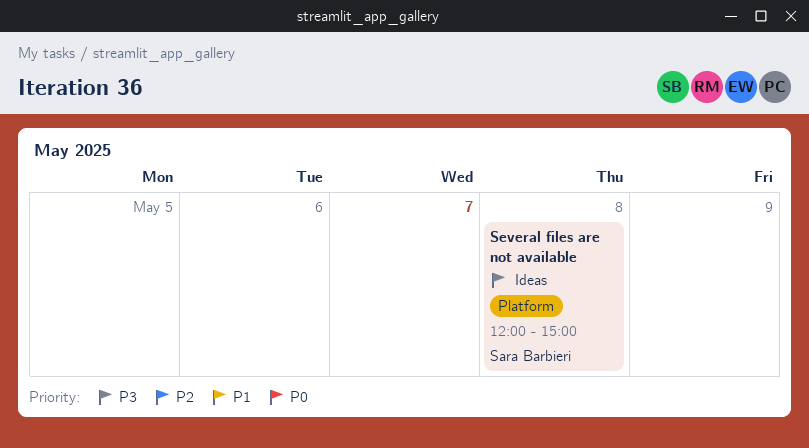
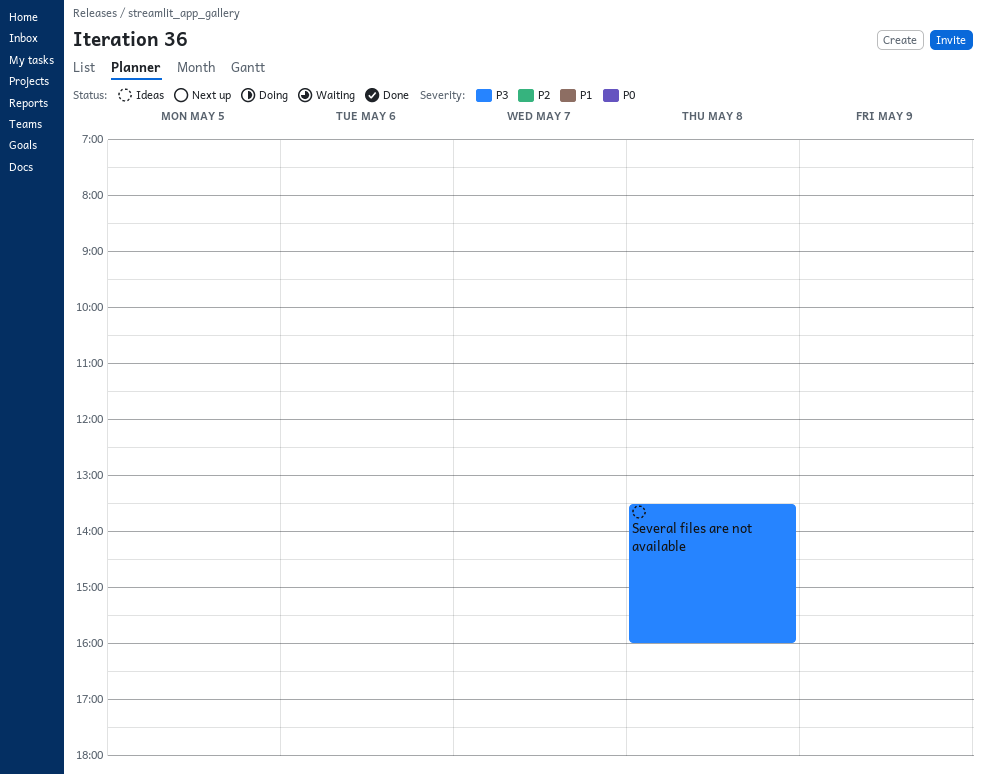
Several files are not available, begins: 12:00 -> 13:30
Several files are not available, ends: 15:00 -> 16:00

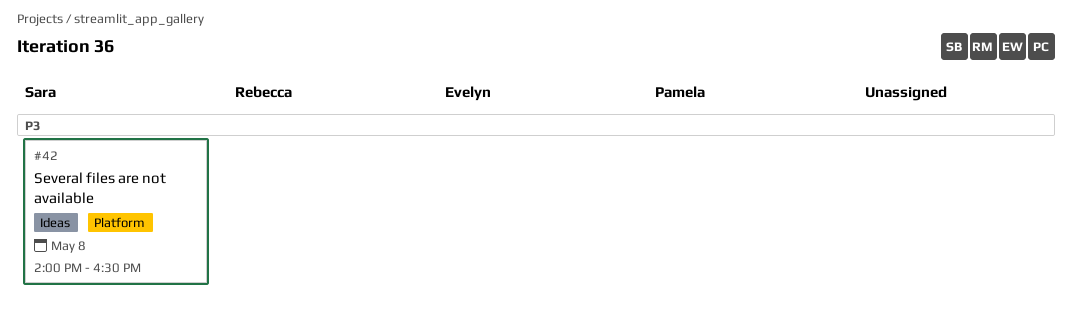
Several files are not available, begins: 13:30 -> 14:00
Several files are not available, ends: 16:00 -> 16:30

